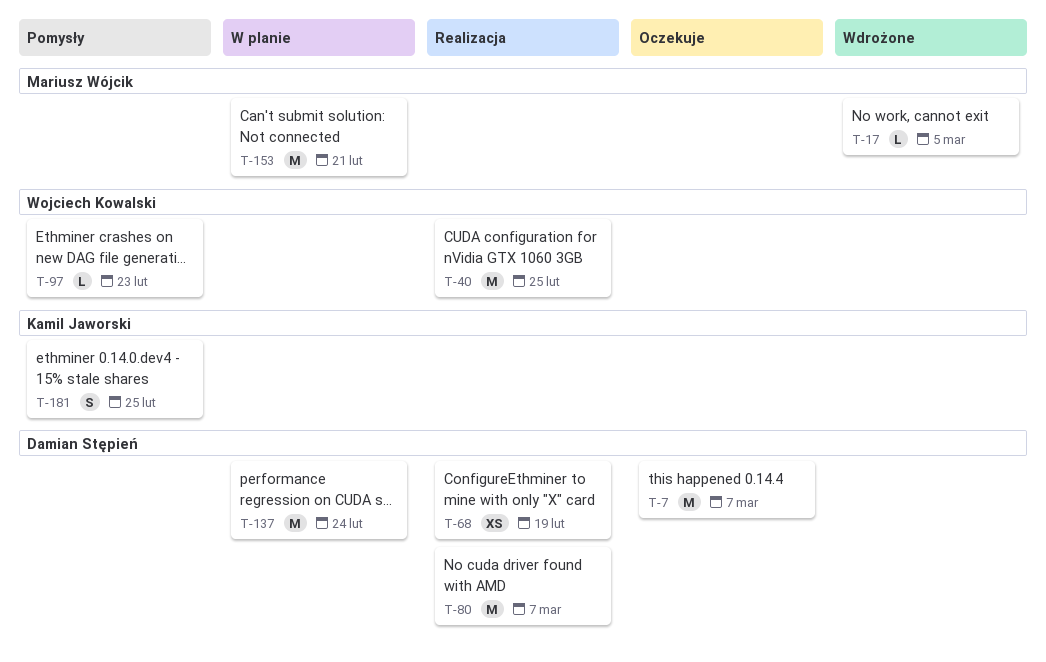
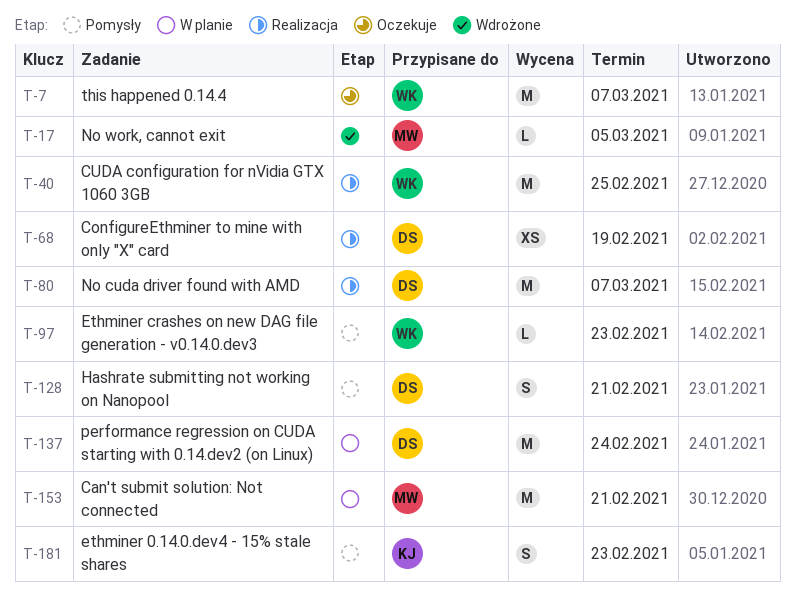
T-7, owner: Damian Stępień -> Wojciech Kowalski
T-128: none -> present
T-181, due: Feb 25 -> Feb 23

